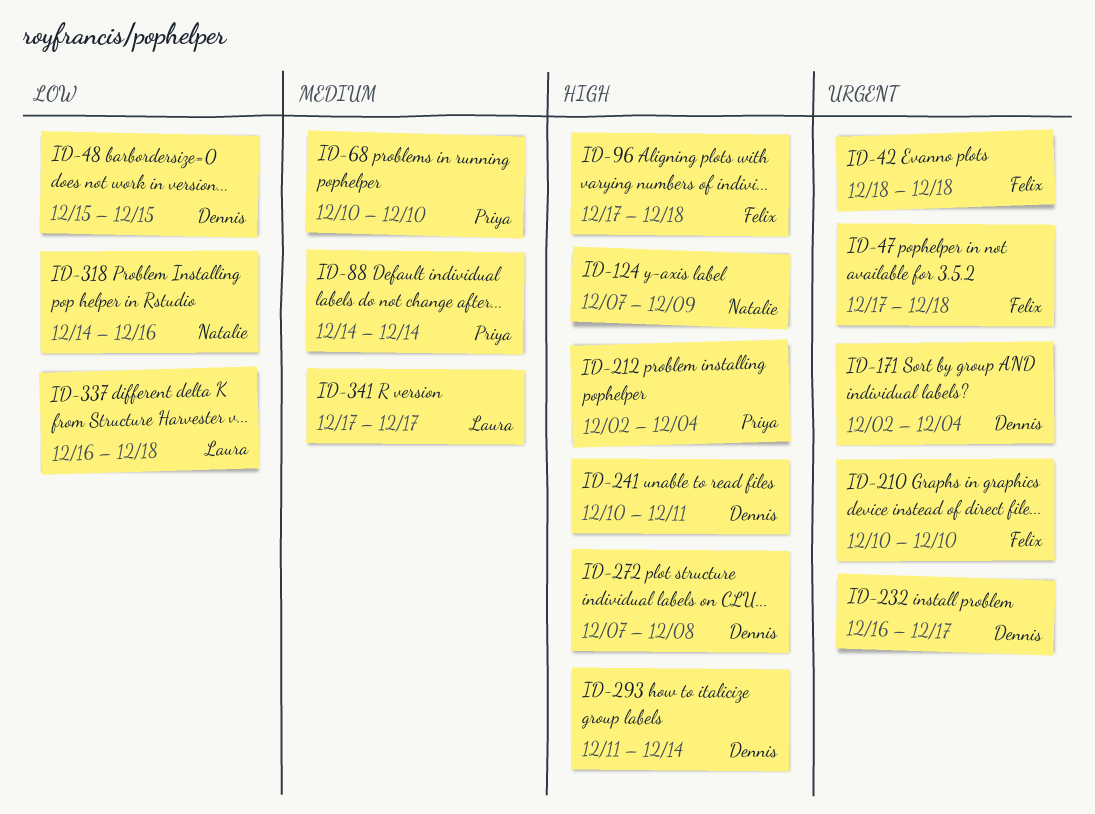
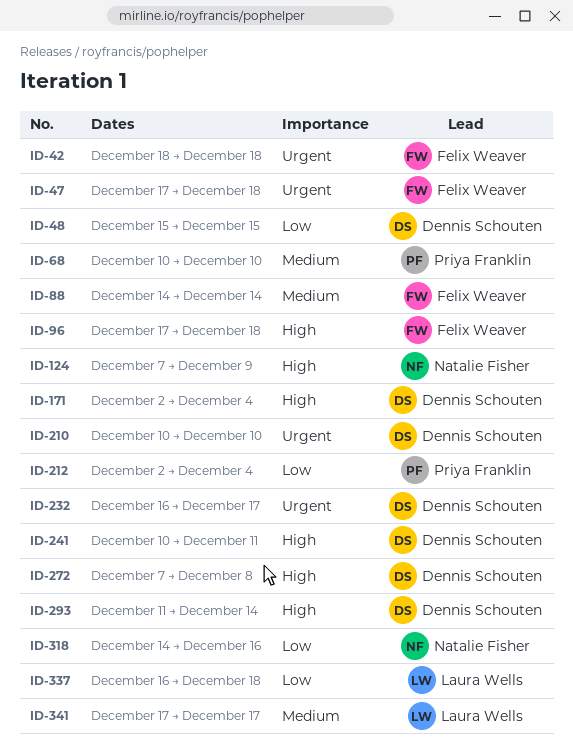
ID-88, owner: Priya Franklin -> Felix Weaver
ID-171, priority: Urgent -> High
ID-210, owner: Felix Weaver -> Dennis Schouten
ID-212, priority: High -> Low

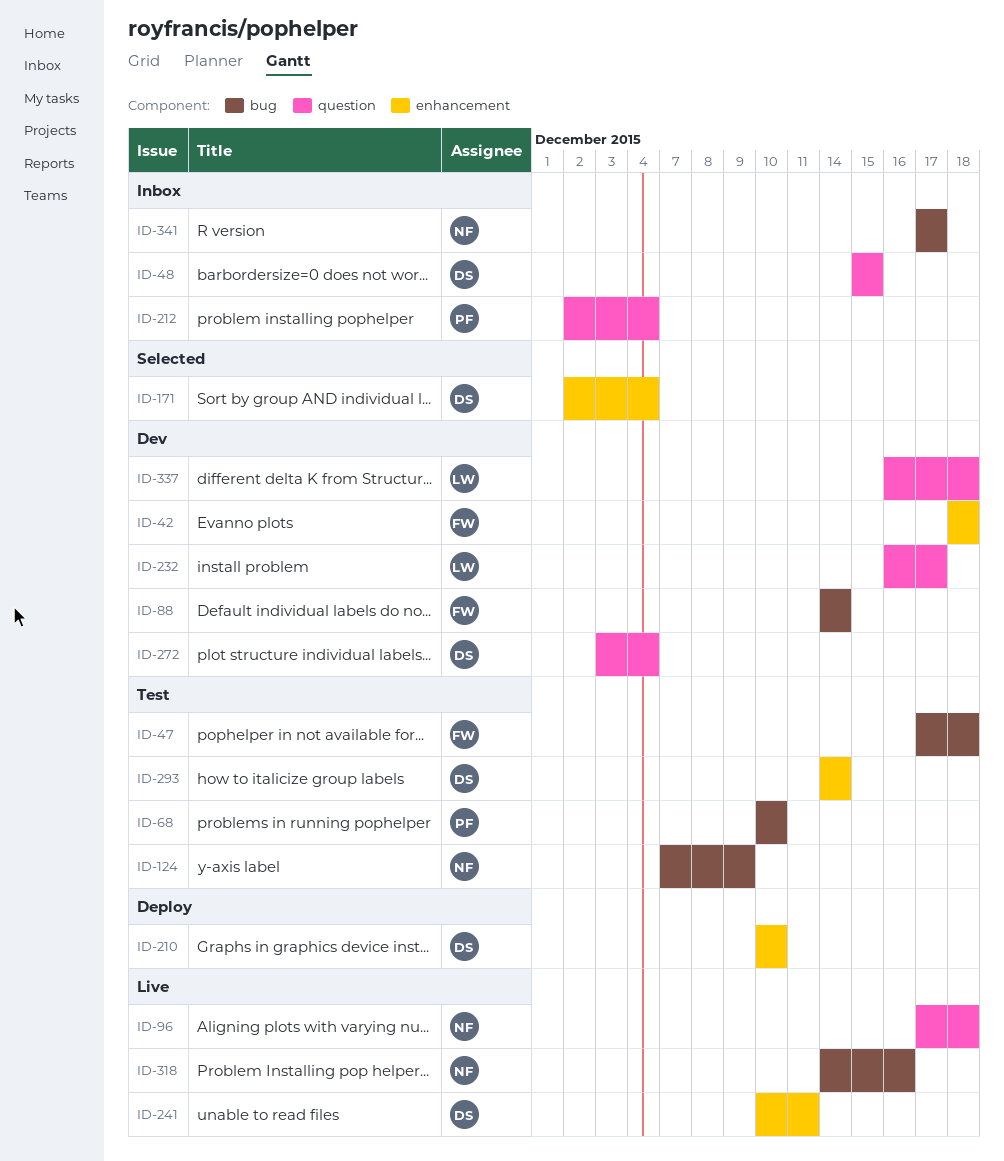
ID-96, owner: Felix Weaver -> Natalie Fisher
ID-232, owner: Dennis Schouten -> Laura Wells
ID-272, start: Dec 7 -> Dec 3
ID-272, due: Dec 8 -> Dec 4
ID-293, start: Dec 11 -> Dec 14
ID-341, owner: Laura Wells -> Natalie Fisher

